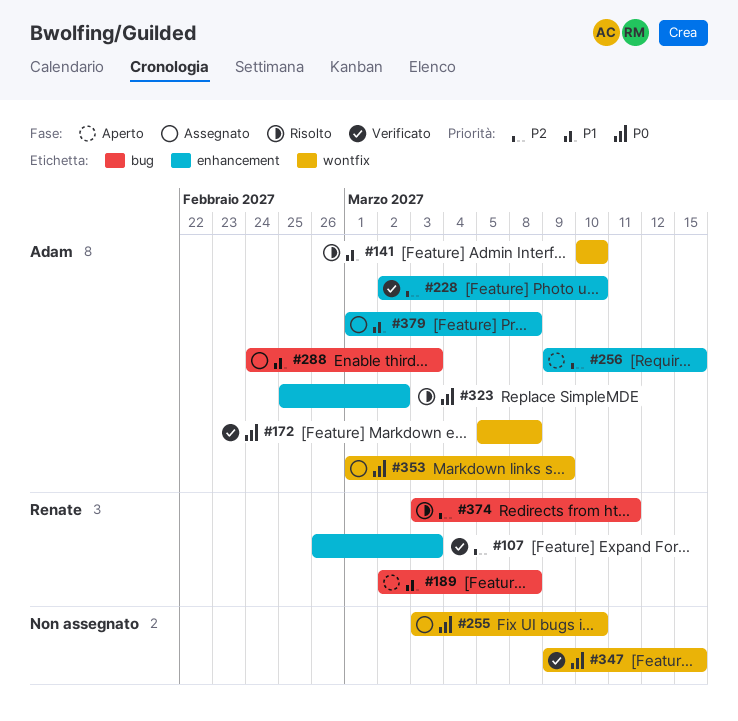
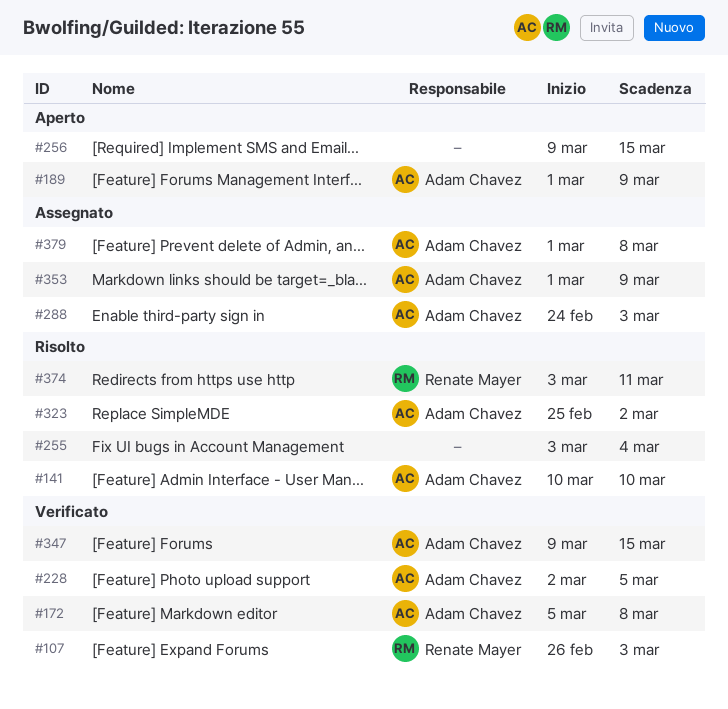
#189, owner: Renate Mayer -> Adam Chavez
#189, start: Mar 2 -> Mar 1
#189, due: Mar 8 -> Mar 9
#228, due: Mar 10 -> Mar 5
#255, status: Assegnato -> Risolto
#255, due: Mar 10 -> Mar 4
#256, owner: Adam Chavez -> none
#347, owner: none -> Adam Chavez

